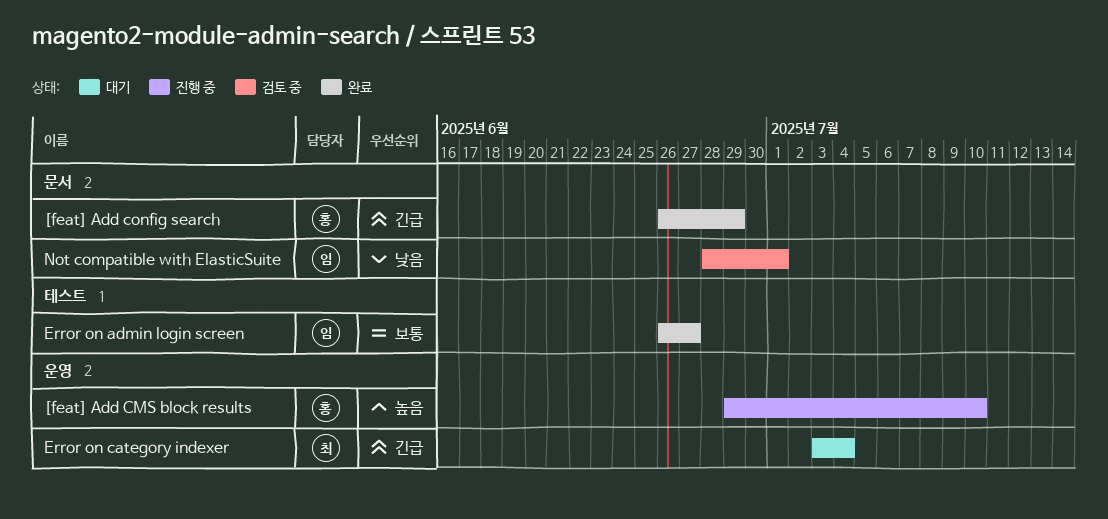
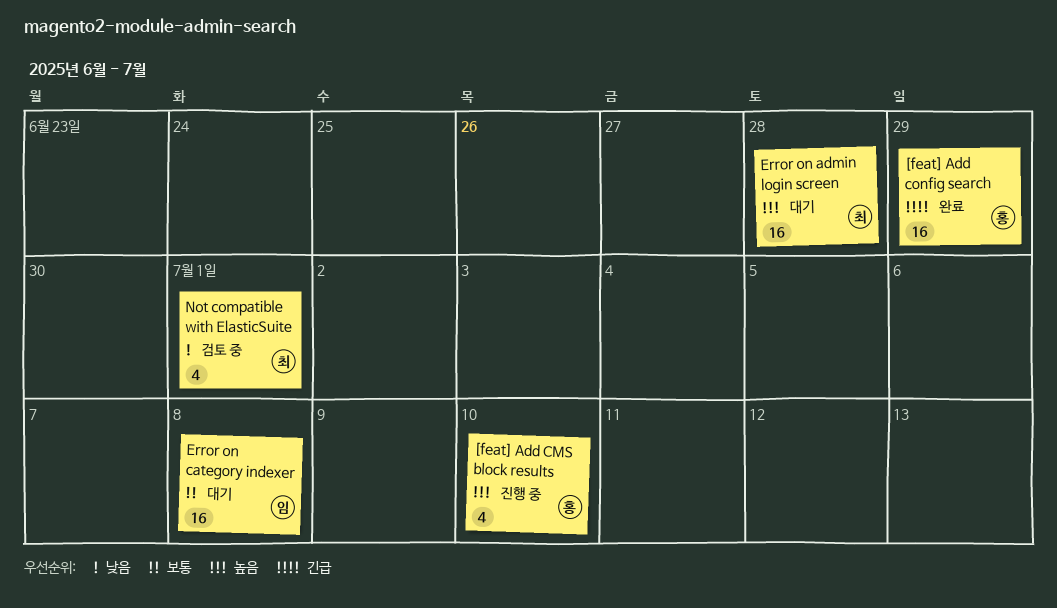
Error on admin login screen, status: 완료 -> 대기
Error on admin login screen, owner: 임 -> 최
Error on admin login screen, priority: 보통 -> 높음
Error on admin login screen, due: Jun 27 -> Jun 28
Error on category indexer, owner: 최 -> 임
Error on category indexer, priority: 긴급 -> 보통
Error on category indexer, due: Jul 4 -> Jul 8
Not compatible with ElasticSuite, owner: 임 -> 최

